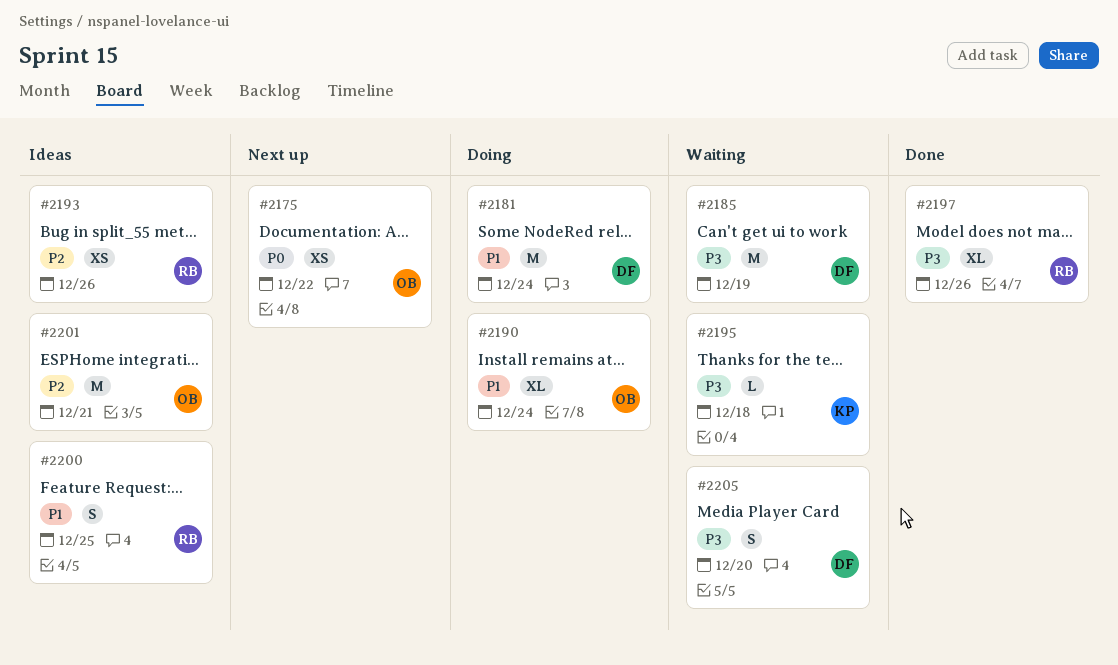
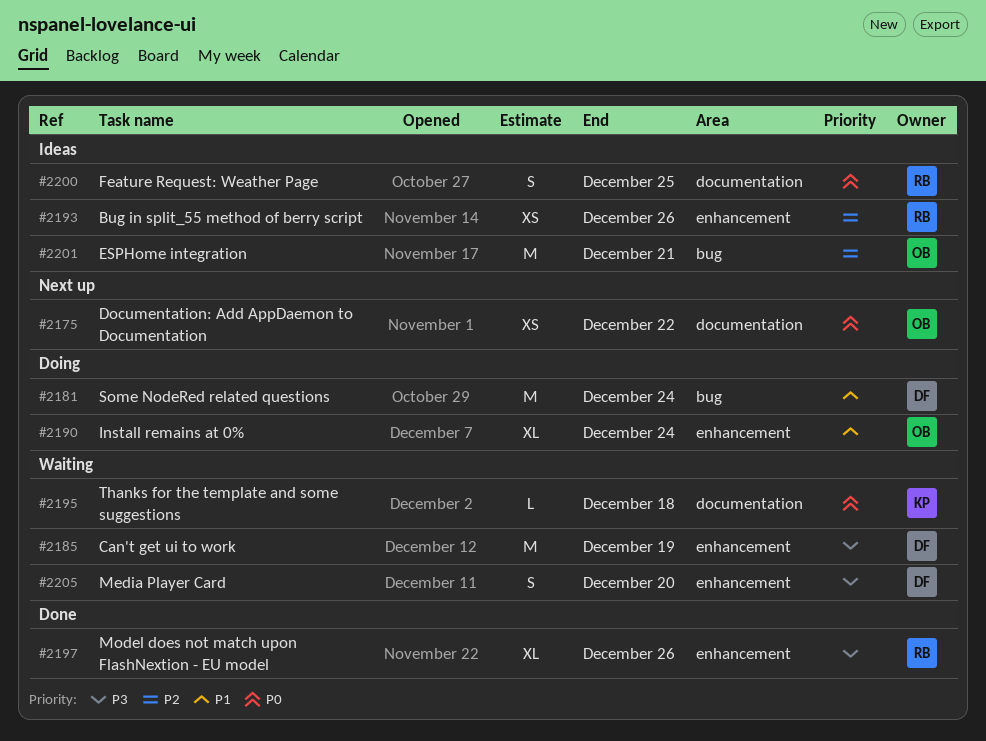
#2195, priority: P3 -> P0
#2200, priority: P1 -> P0

